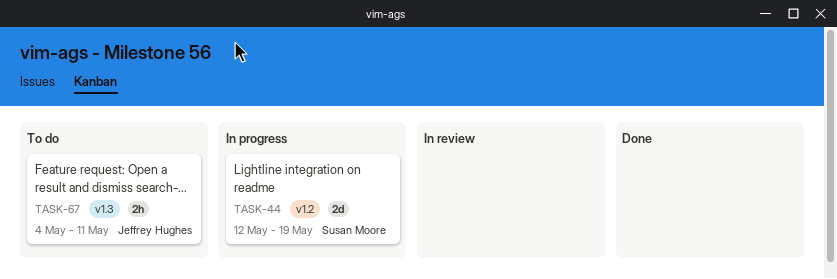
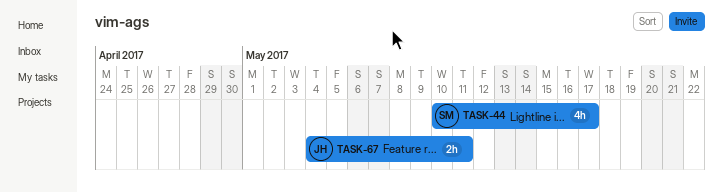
TASK-44, estimate: 2d -> 4h
TASK-44, start: May 12 -> May 10
TASK-44, due: May 19 -> May 17

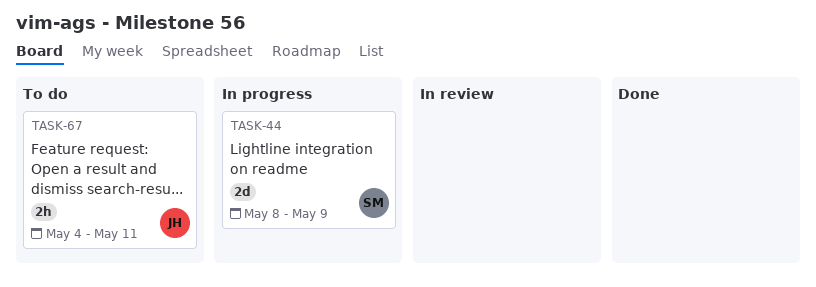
TASK-44, estimate: 4h -> 2d
TASK-44, start: May 10 -> May 8
TASK-44, due: May 17 -> May 9

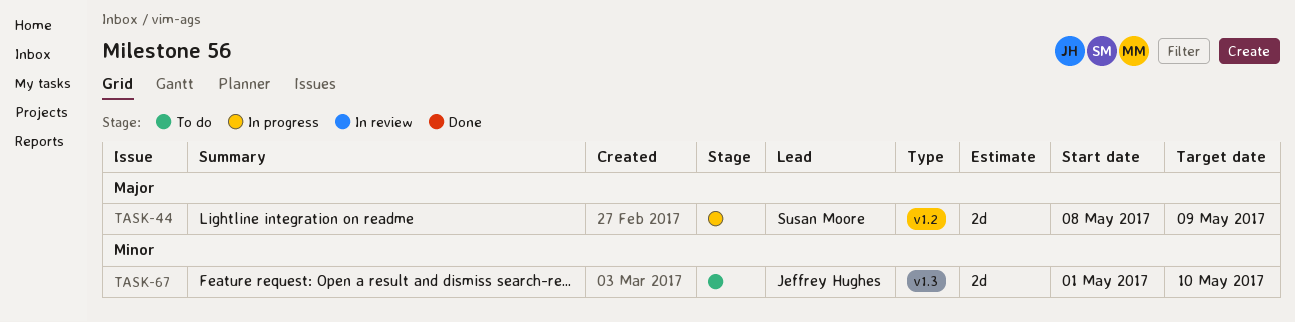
TASK-67, estimate: 2h -> 2d
TASK-67, start: May 4 -> May 1
TASK-67, due: May 11 -> May 10

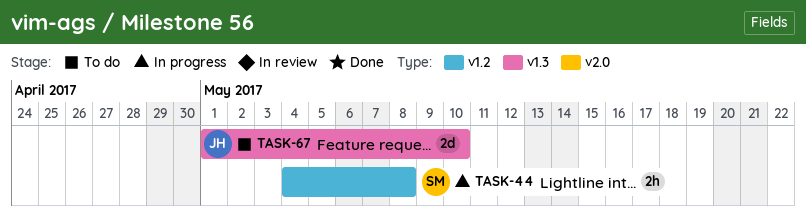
TASK-44, estimate: 2d -> 2h
TASK-44, start: May 8 -> May 4
TASK-44, due: May 9 -> May 8

